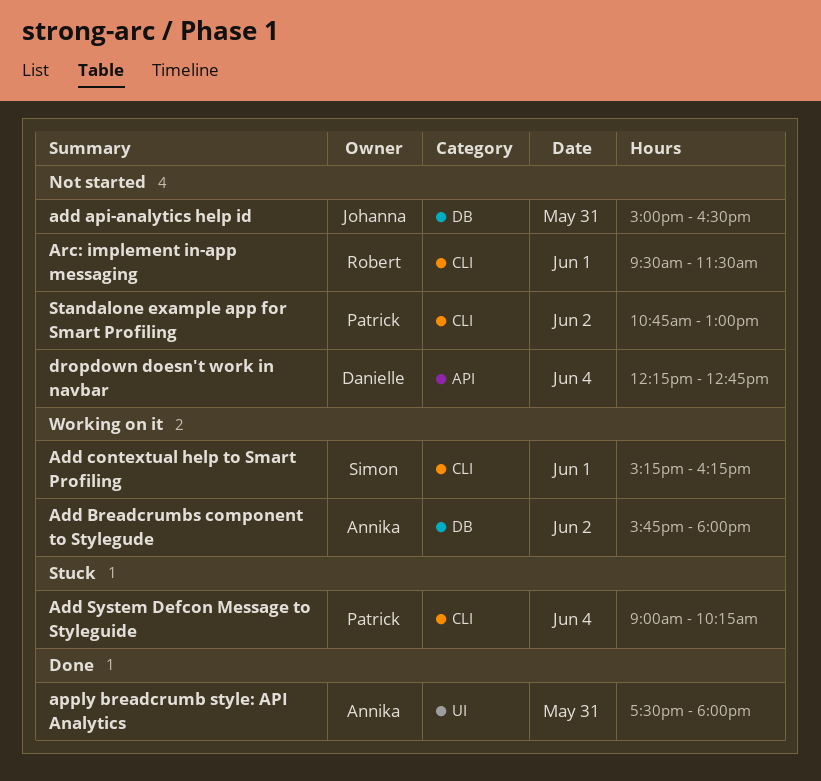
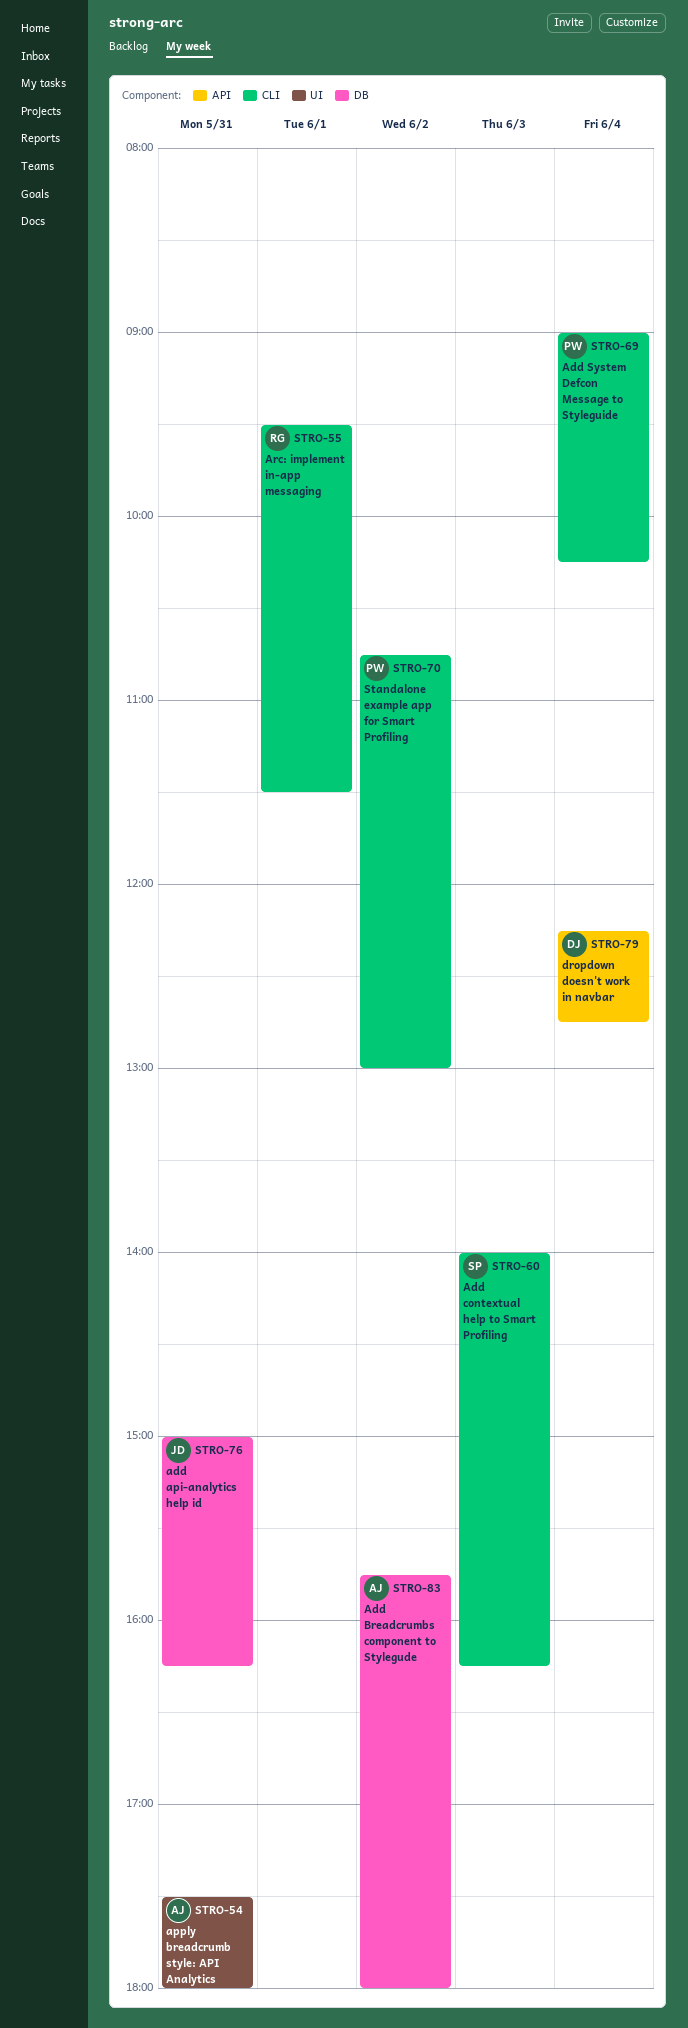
add api-analytics help id, ends: 16:30 -> 16:15
Add contextual help to Smart Profiling, day: Jun 1 -> Jun 3
Add contextual help to Smart Profiling, begins: 15:15 -> 14:00

